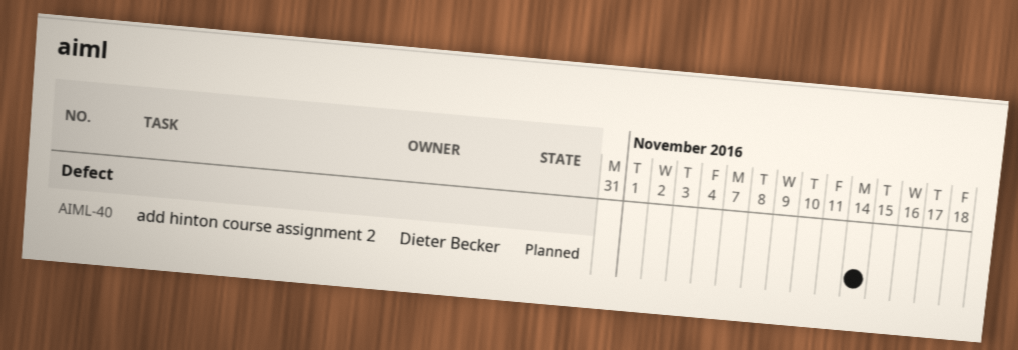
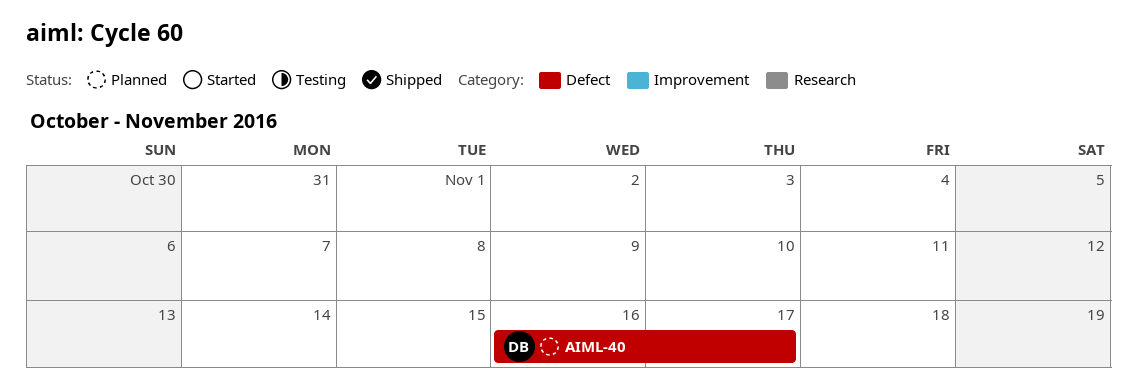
AIML-40, start: Nov 14 -> Nov 16
AIML-40, due: Nov 14 -> Nov 17

